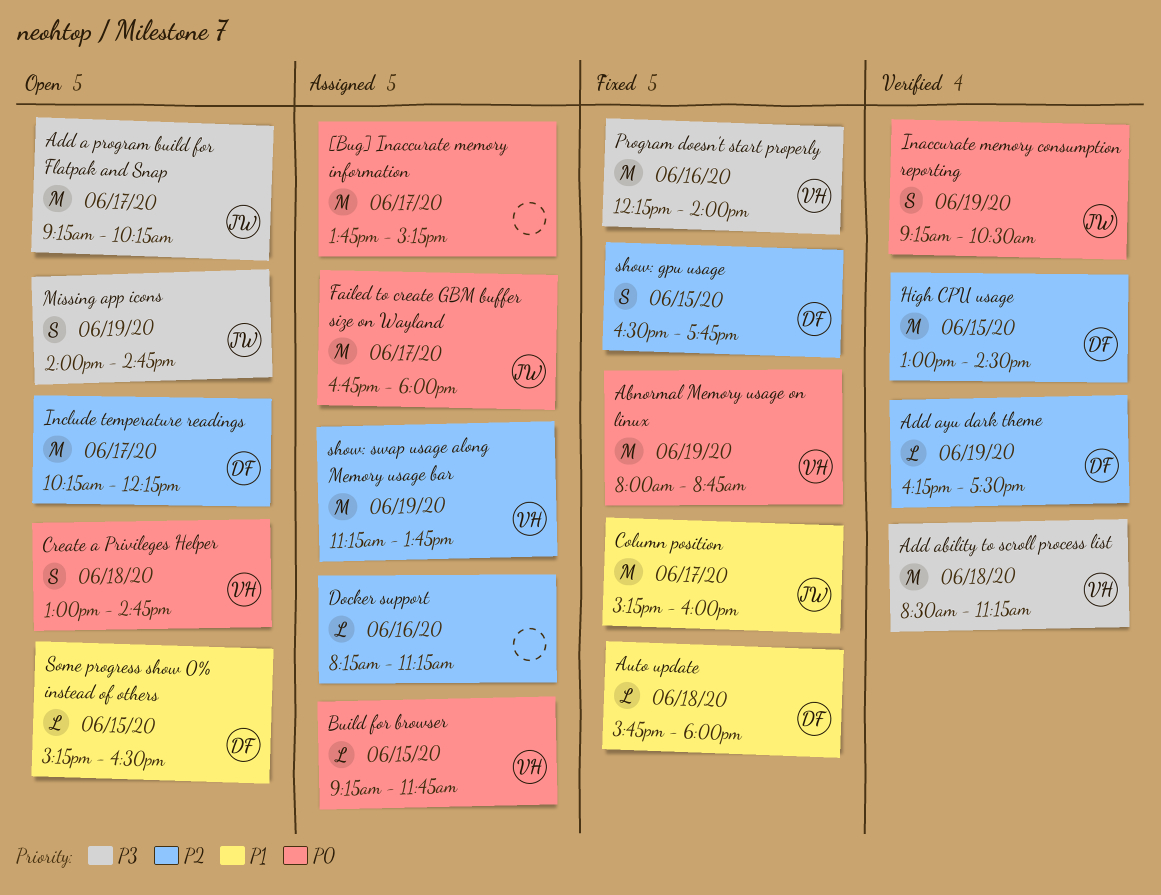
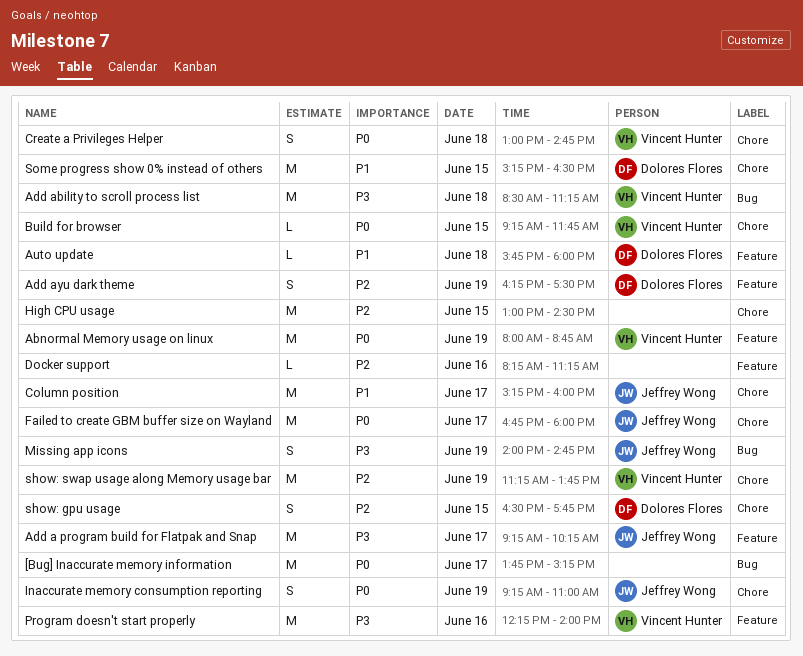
Add ayu dark theme, estimate: L -> S
High CPU usage, owner: Dolores Flores -> none
Inaccurate memory consumption reporting, ends: 10:30 -> 11:00
Include temperature readings: present -> none
Some progress show 0% instead of others, estimate: L -> M

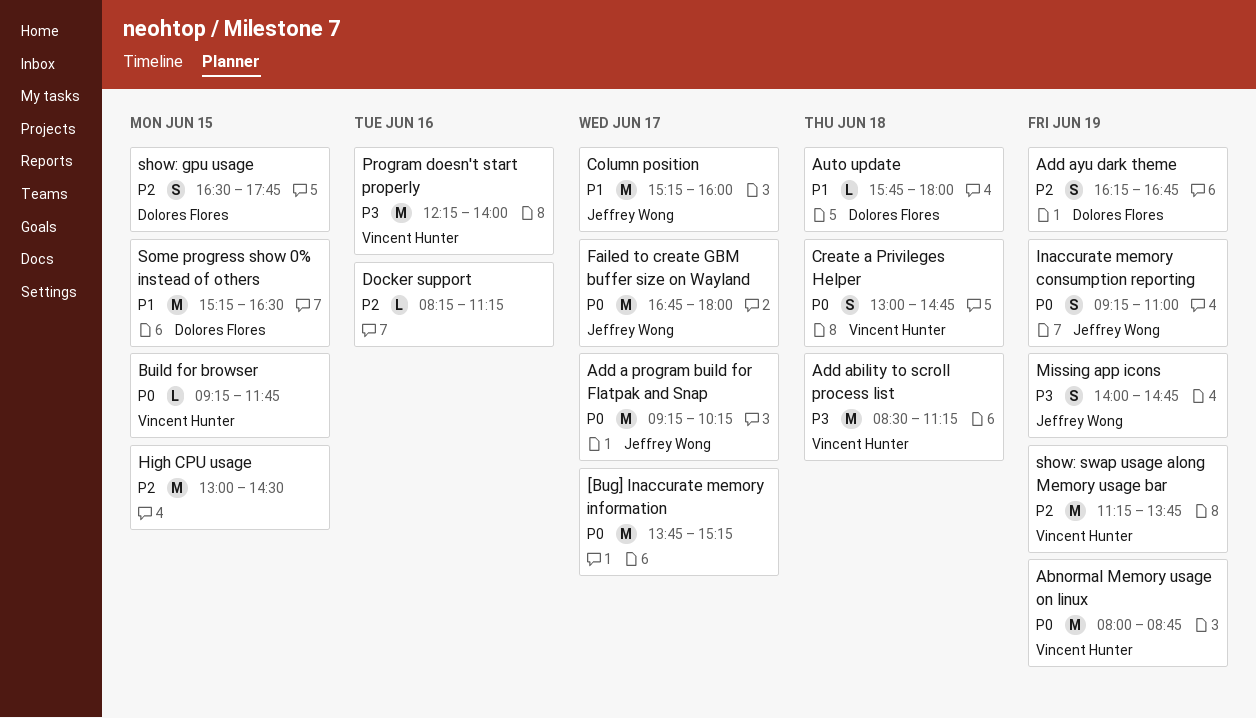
Add a program build for Flatpak and Snap, priority: P3 -> P0
Add ayu dark theme, ends: 17:30 -> 16:45

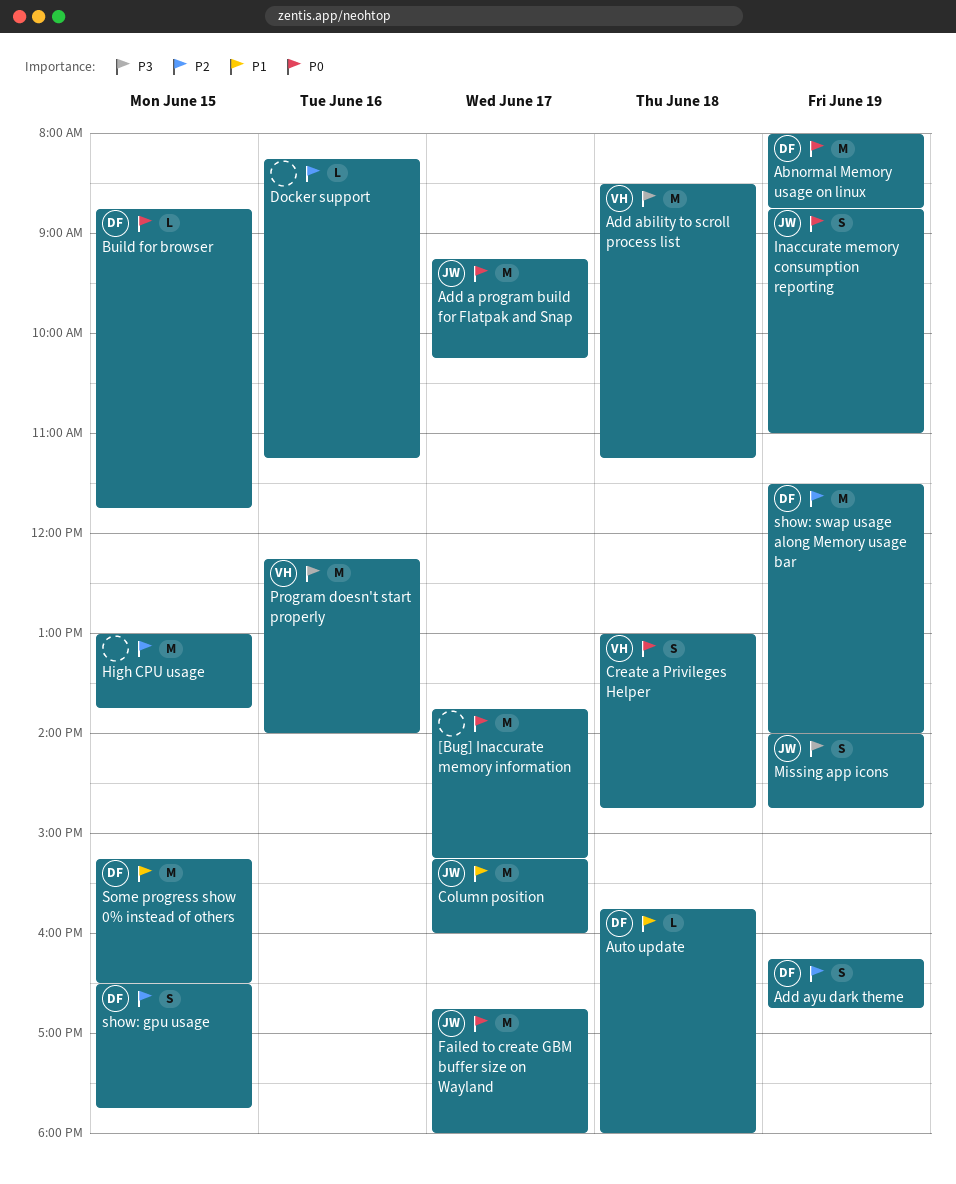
Abnormal Memory usage on linux, owner: Vincent Hunter -> Dolores Flores
Build for browser, owner: Vincent Hunter -> Dolores Flores
Build for browser, begins: 09:15 -> 08:45
High CPU usage, ends: 14:30 -> 13:45
Inaccurate memory consumption reporting, begins: 09:15 -> 08:45
show: swap usage along Memory usage bar, owner: Vincent Hunter -> Dolores Flores
show: swap usage along Memory usage bar, begins: 11:15 -> 11:30
show: swap usage along Memory usage bar, ends: 13:45 -> 14:00

